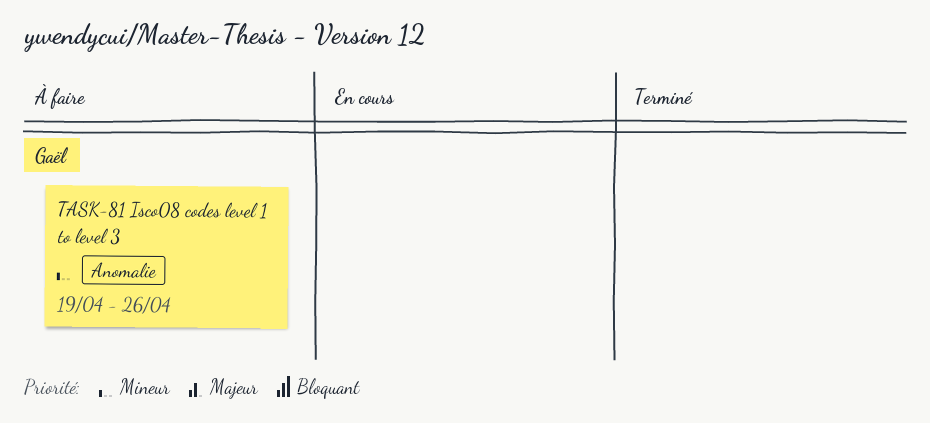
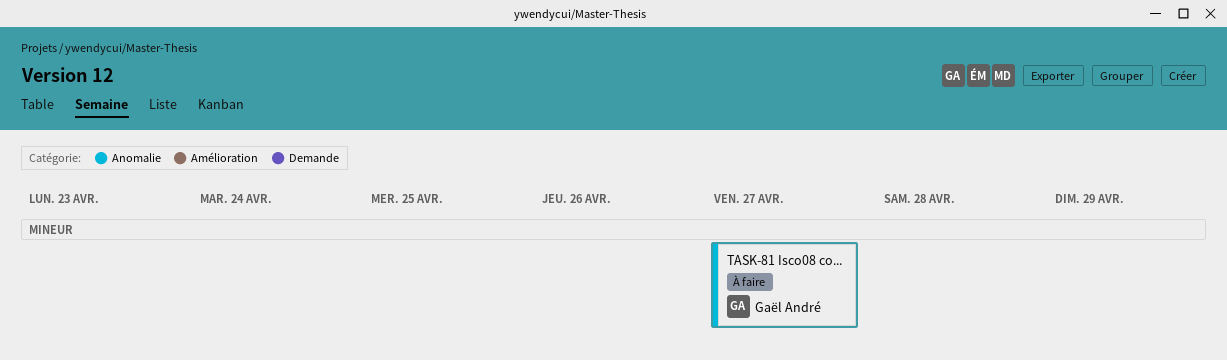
TASK-81, due: Apr 26 -> Apr 27

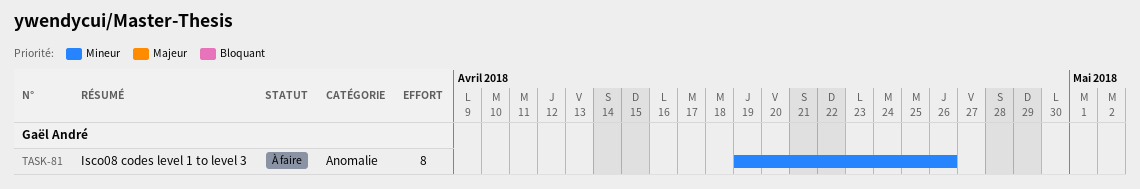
TASK-81, due: Apr 27 -> Apr 26

